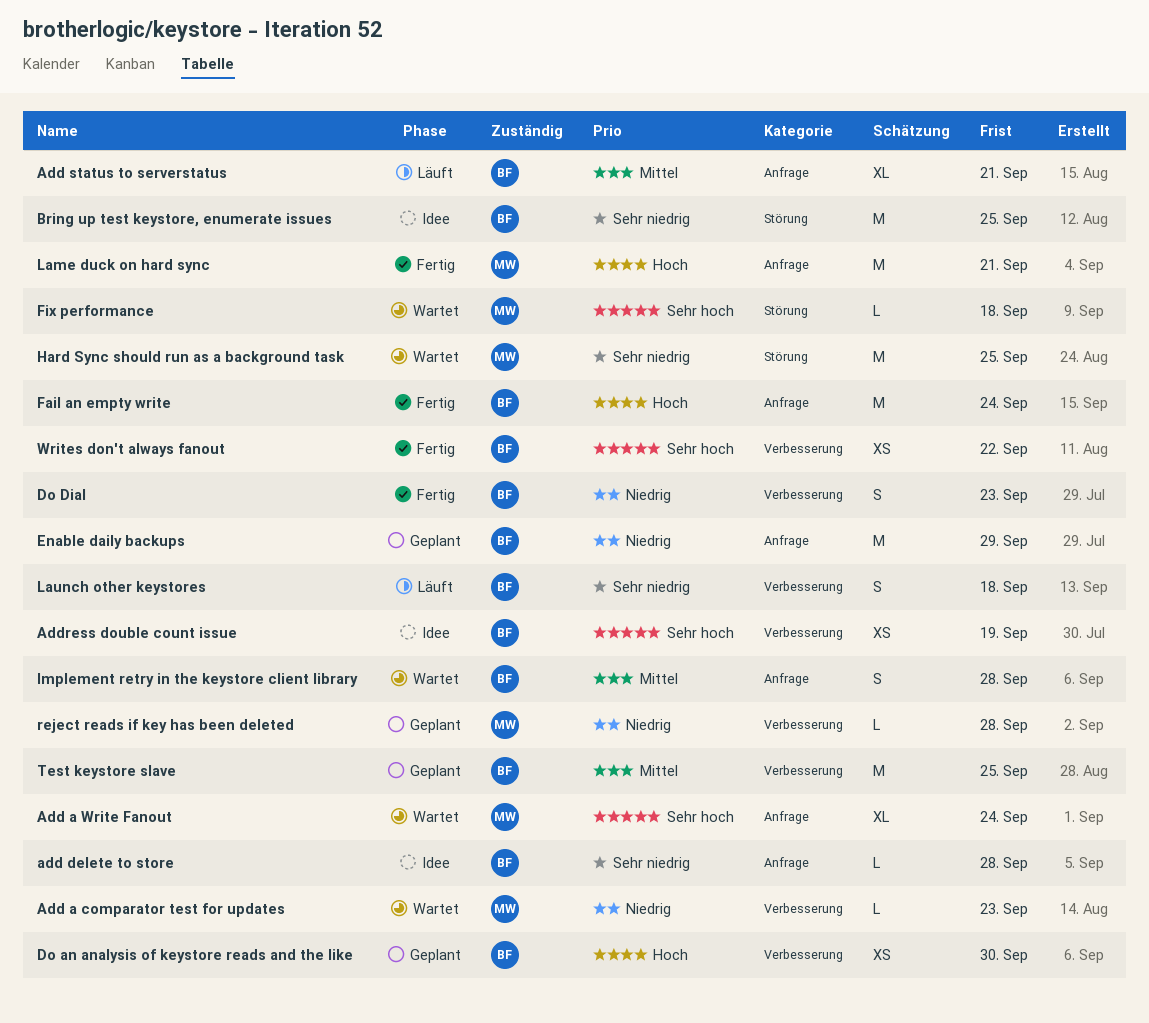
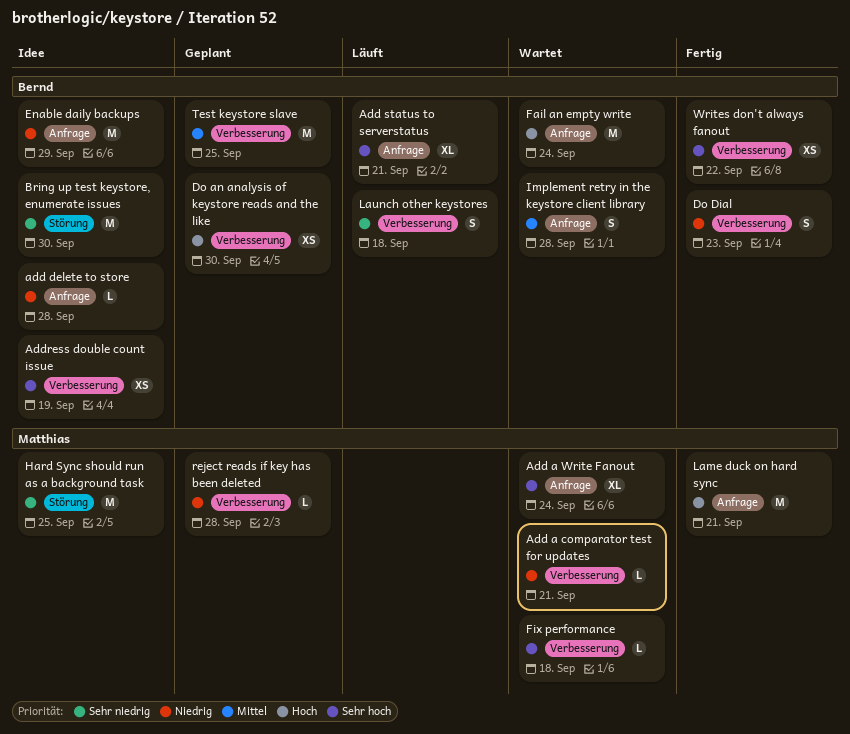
Add a comparator test for updates, due: Sep 23 -> Sep 21
add delete to store, priority: Sehr niedrig -> Niedrig
Add status to serverstatus, priority: Mittel -> Sehr hoch
Bring up test keystore, enumerate issues, due: Sep 25 -> Sep 30
Enable daily backups, status: Geplant -> Idee
Fail an empty write, status: Fertig -> Wartet
Fix performance, label: Störung -> Verbesserung
Hard Sync should run as a background task, status: Wartet -> Idee

